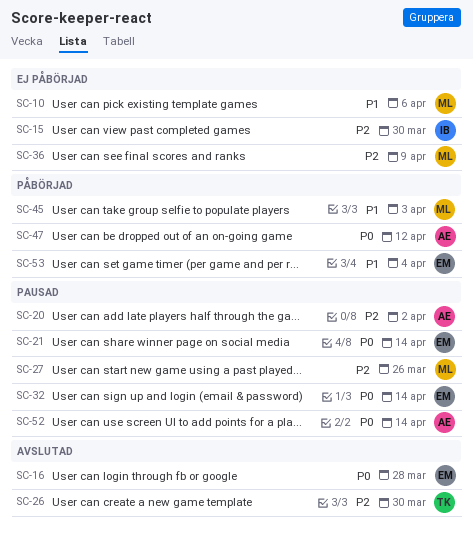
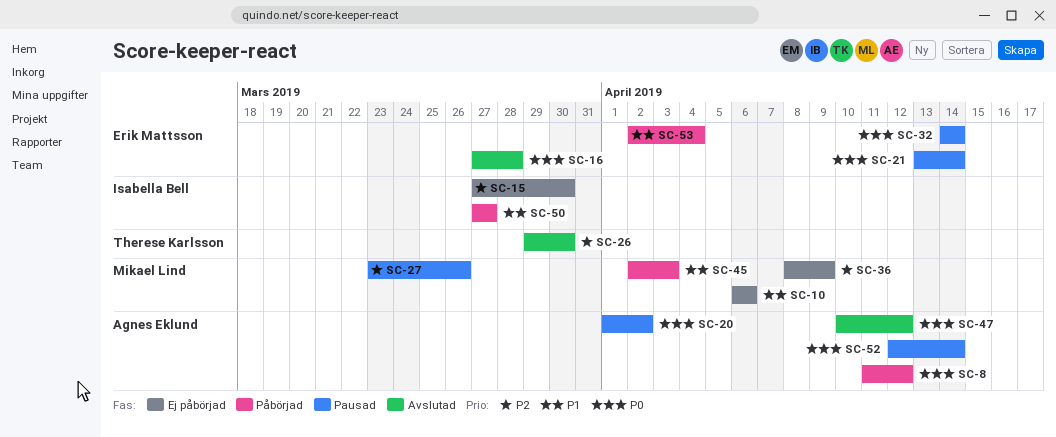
SC-8: none -> present
SC-20, priority: P2 -> P0
SC-47, status: Påbörjad -> Avslutad
SC-50: none -> present

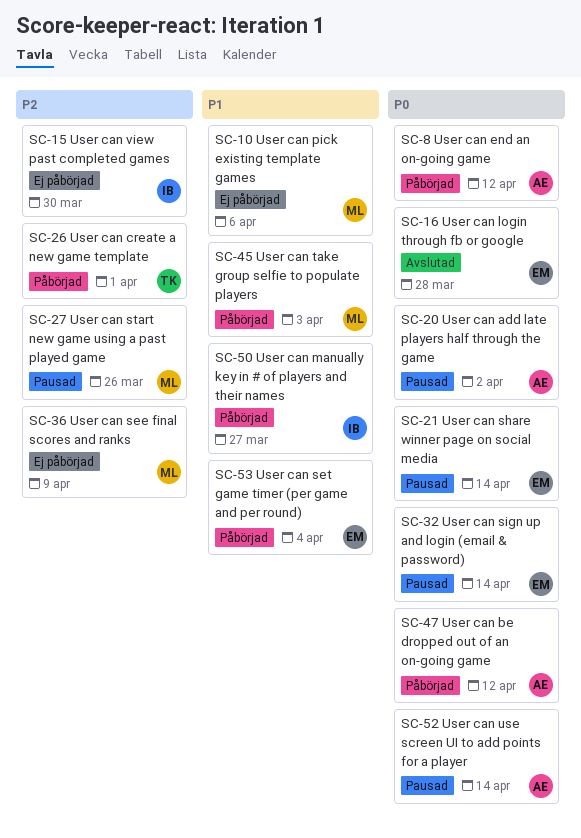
SC-26, status: Avslutad -> Påbörjad
SC-26, due: Mar 30 -> Apr 1
SC-47, status: Avslutad -> Påbörjad

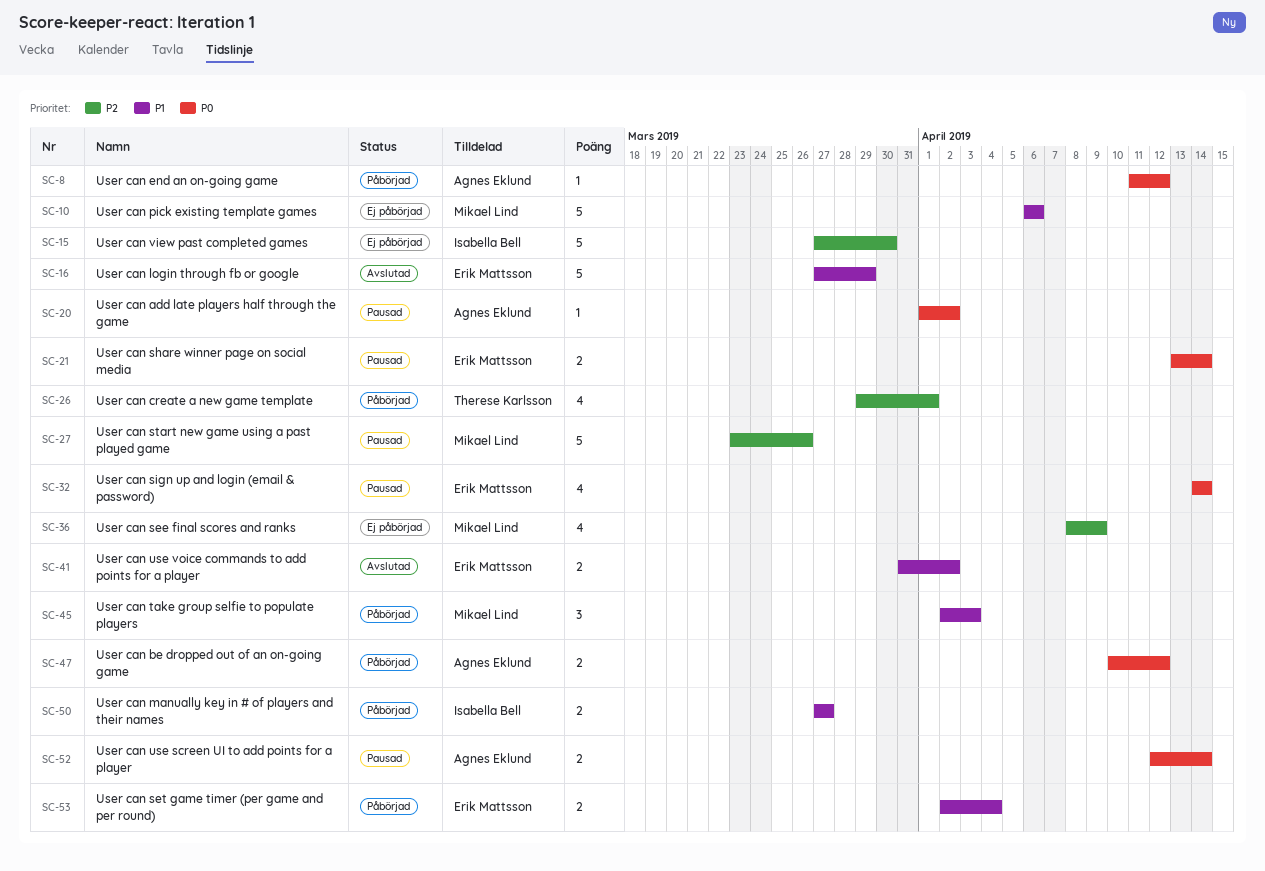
SC-16, priority: P0 -> P1
SC-16, due: Mar 28 -> Mar 29
SC-41: none -> present

